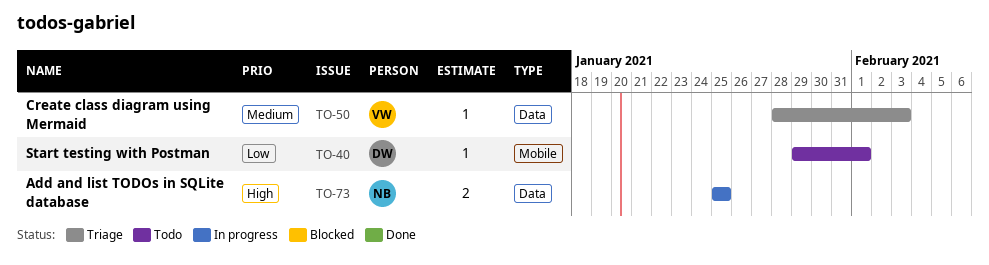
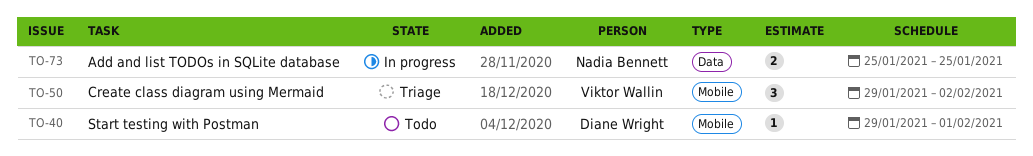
TO-50, label: Data -> Mobile
TO-50, estimate: 1 -> 3
TO-50, start: Jan 28 -> Jan 29
TO-50, due: Feb 3 -> Feb 2

